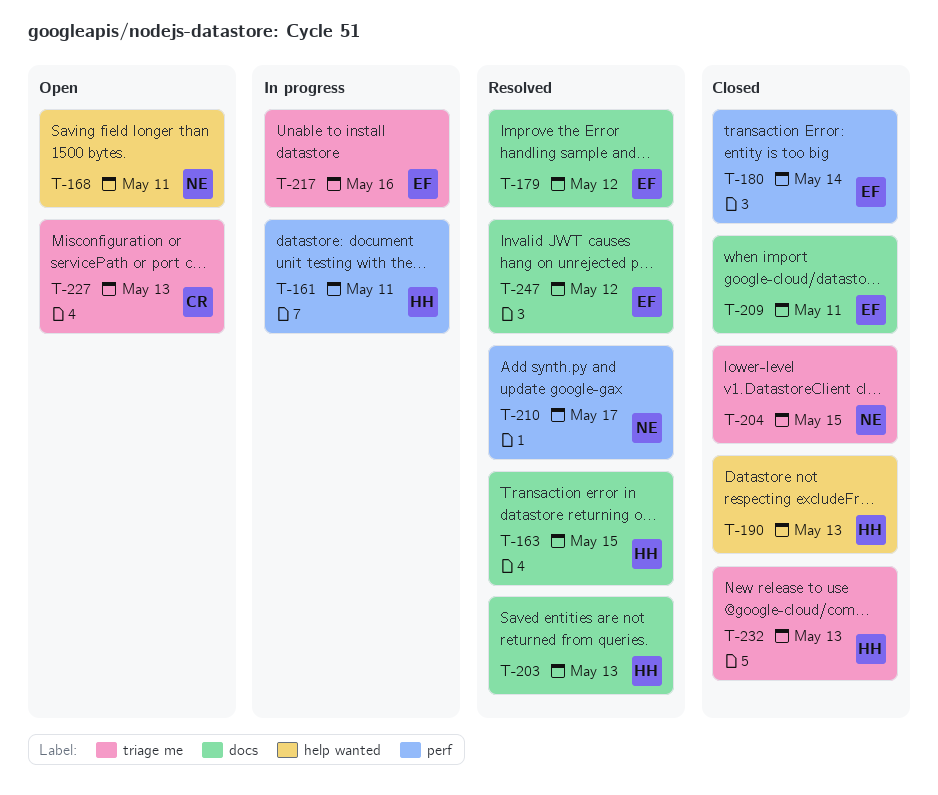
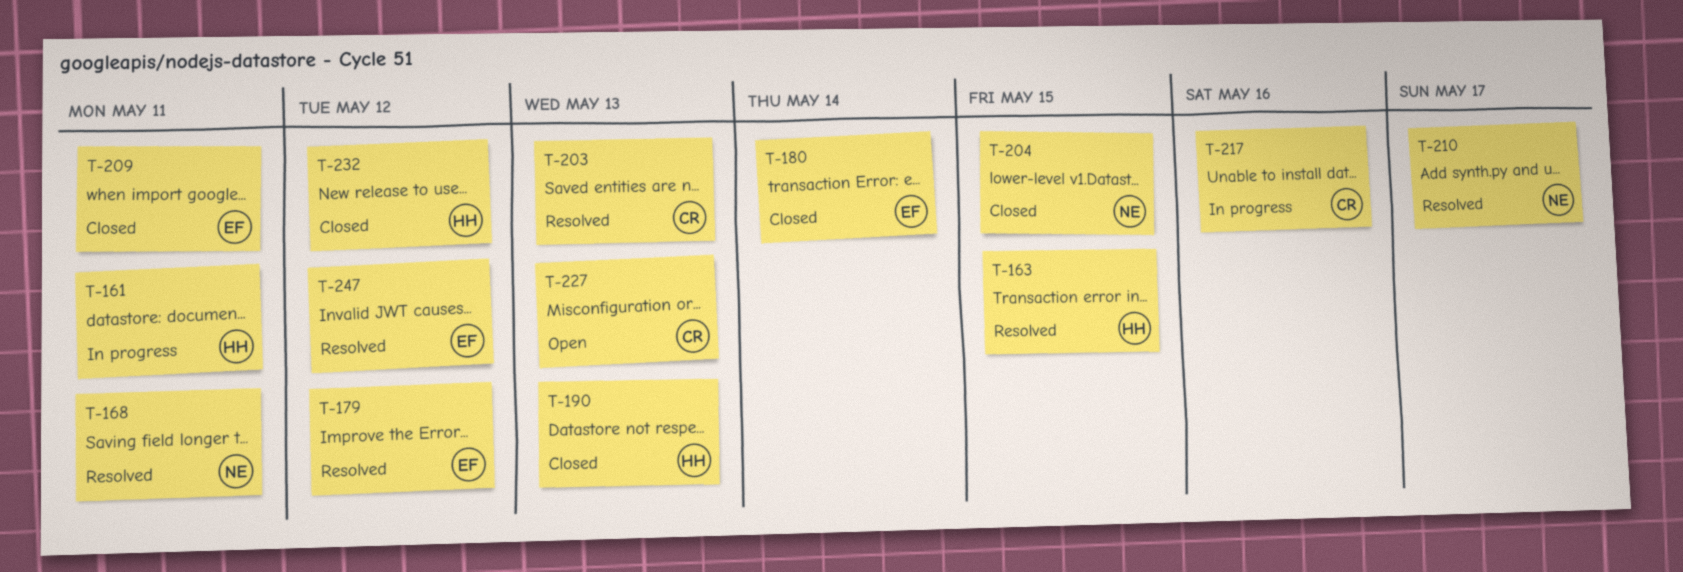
T-168, status: Open -> Resolved
T-203, owner: HH -> CR
T-217, owner: EF -> CR
T-232, due: May 13 -> May 12

